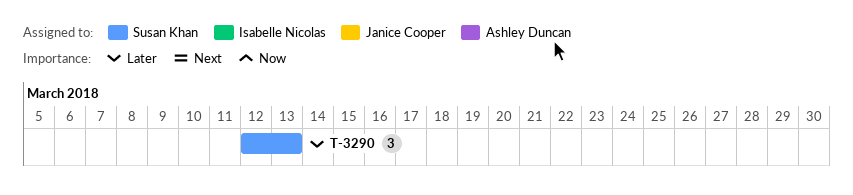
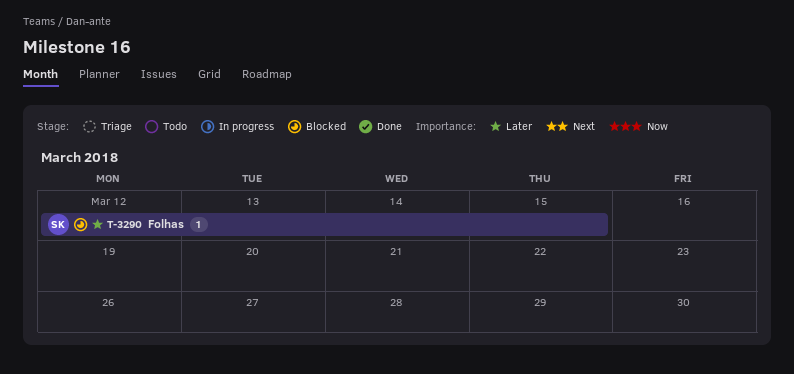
T-3290, estimate: 3 -> 1
T-3290, due: Mar 13 -> Mar 15

